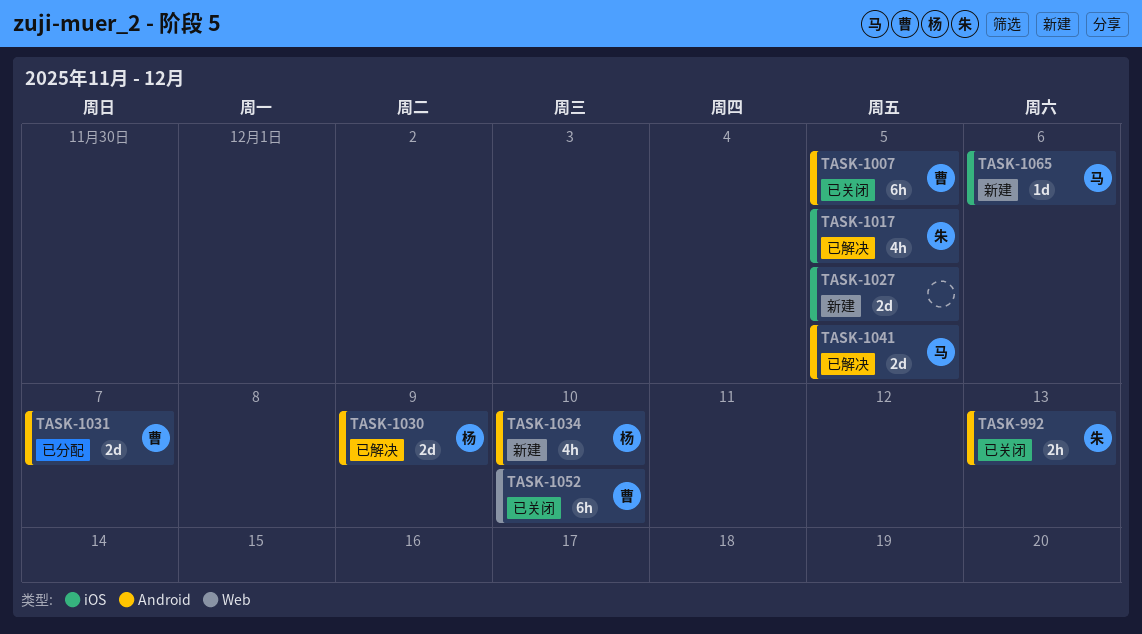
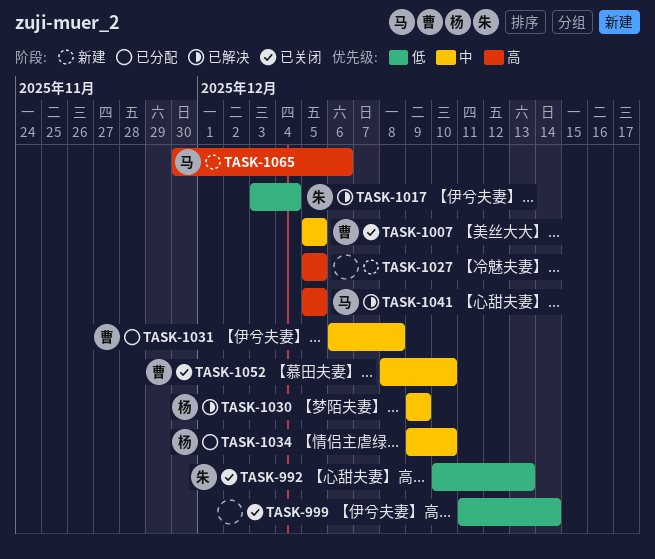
TASK-999: none -> present
TASK-1017, due: Dec 5 -> Dec 4
TASK-1031, due: Dec 7 -> Dec 8
TASK-1034, status: 新建 -> 已分配

